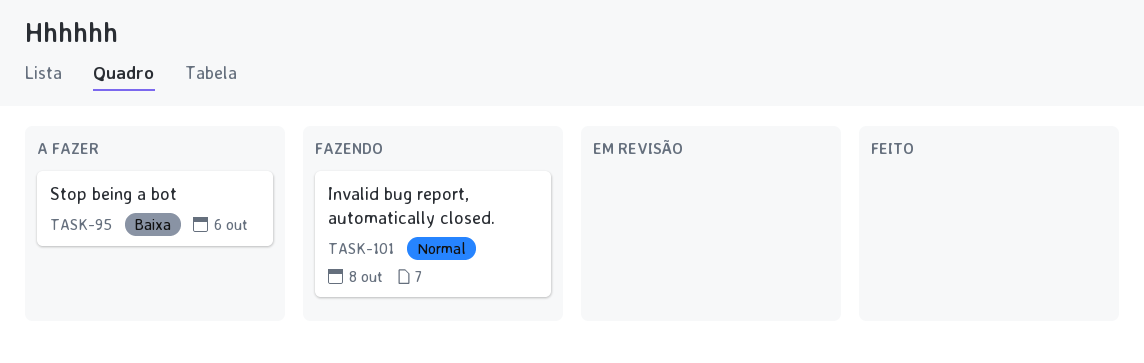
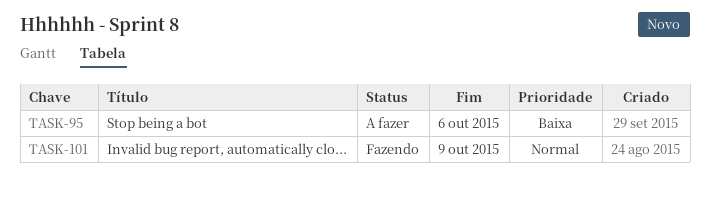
TASK-101, due: Oct 8 -> Oct 9

